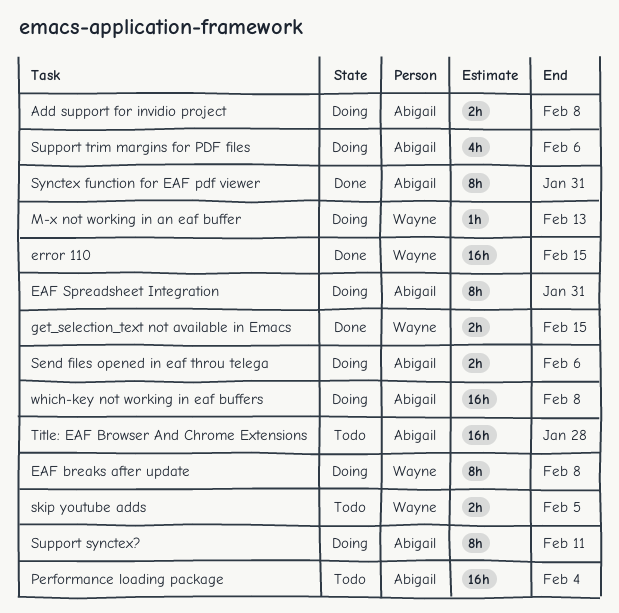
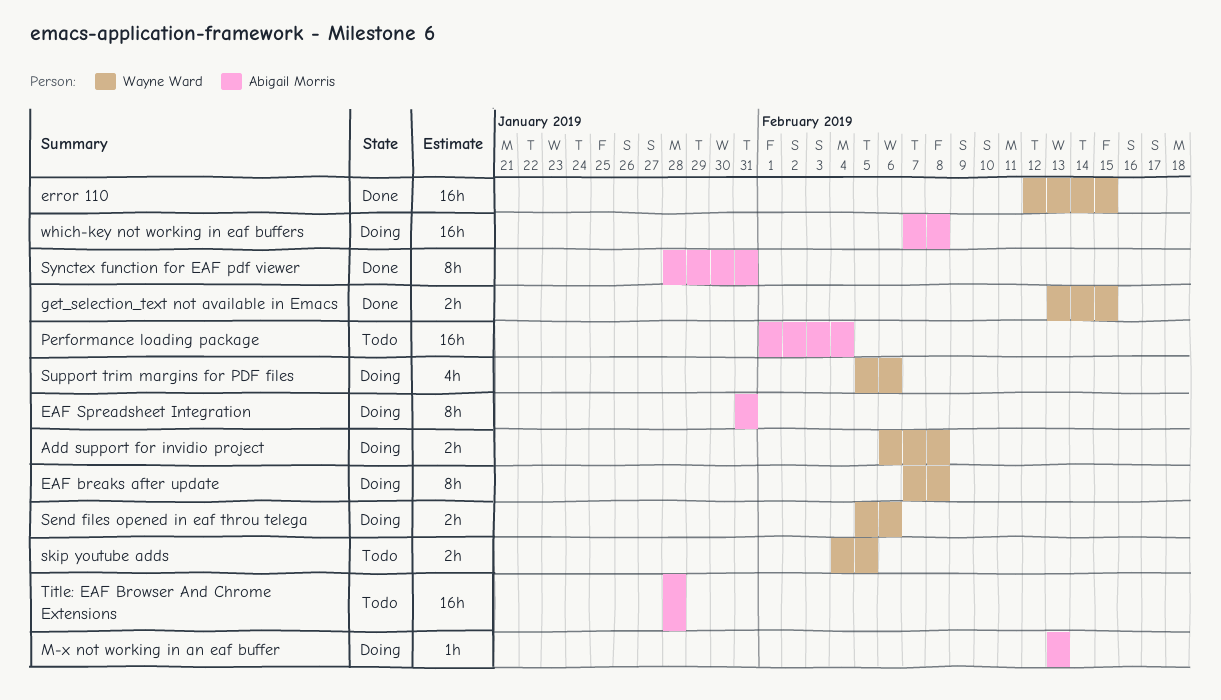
Add support for invidio project, owner: Abigail Morris -> Wayne Ward
M-x not working in an eaf buffer, owner: Wayne Ward -> Abigail Morris
Send files opened in eaf throu telega, owner: Abigail Morris -> Wayne Ward
Support synctex?: present -> none
Support trim margins for PDF files, owner: Abigail Morris -> Wayne Ward

